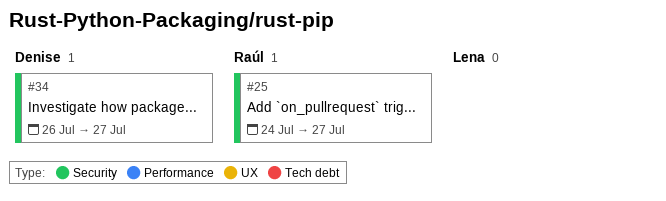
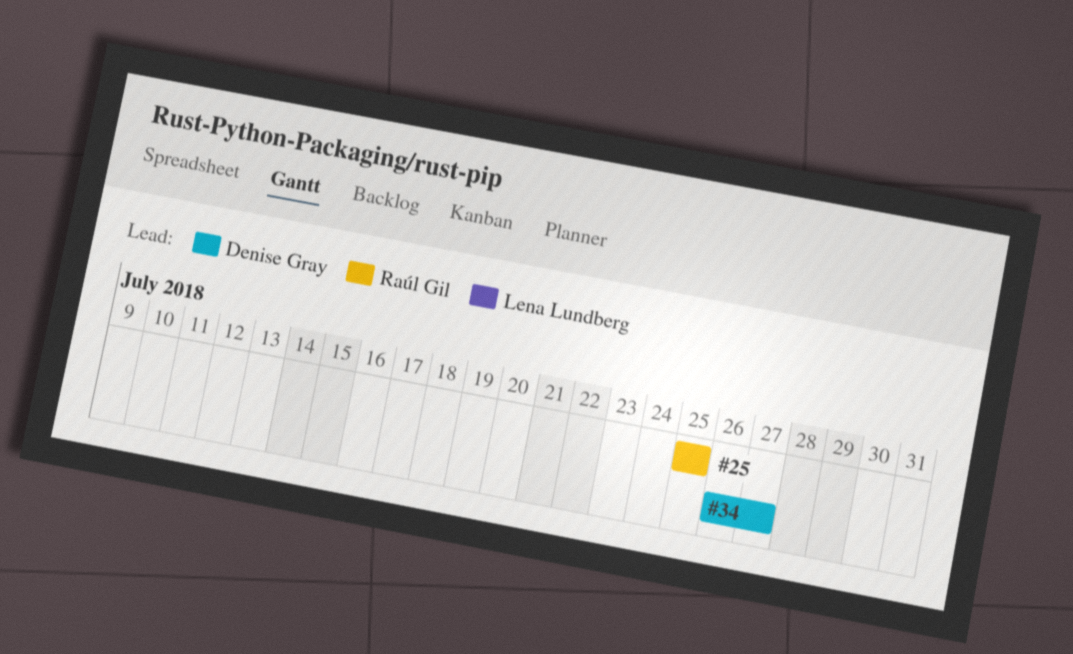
#25, start: Jul 24 -> Jul 25
#25, due: Jul 27 -> Jul 25

